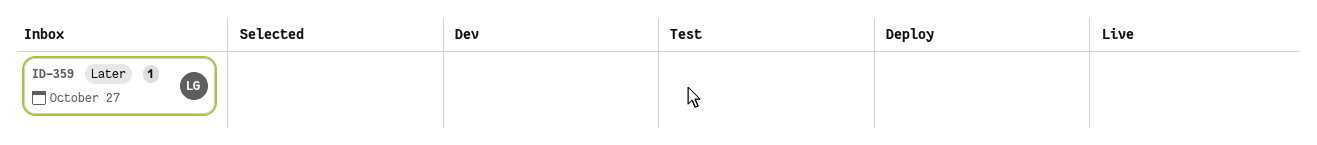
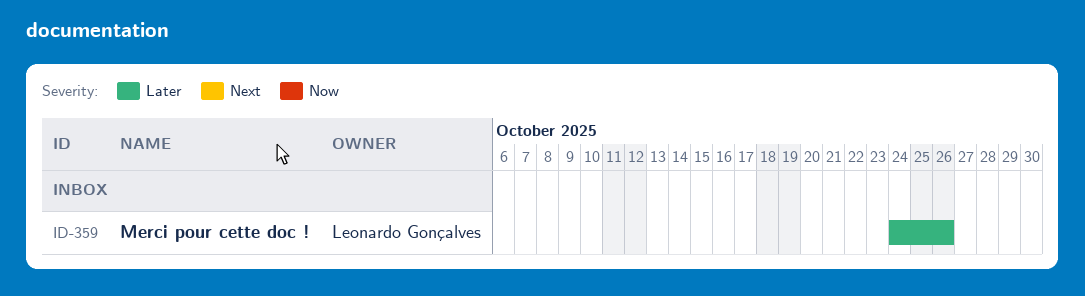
ID-359, due: Oct 27 -> Oct 26

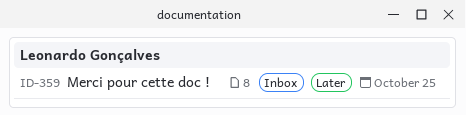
ID-359, due: Oct 26 -> Oct 25

